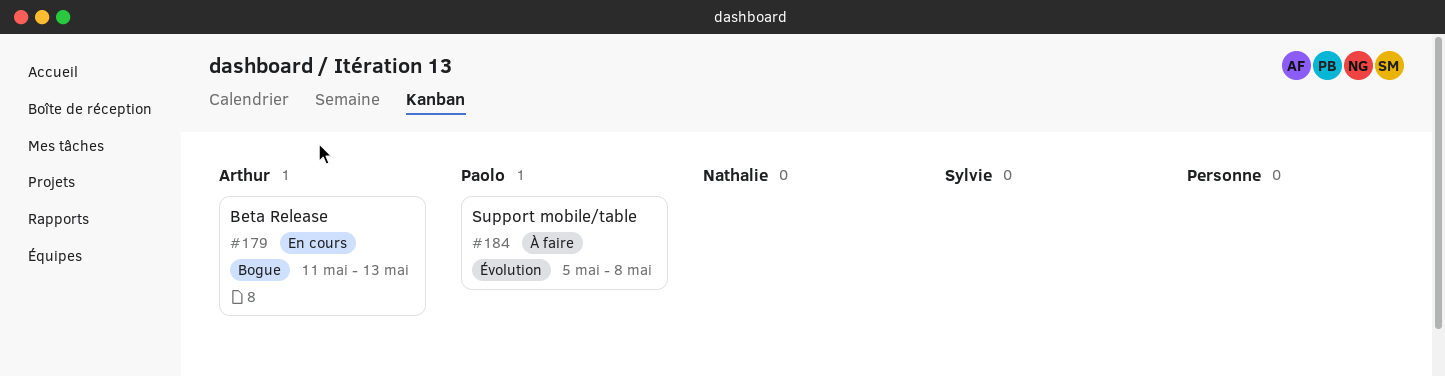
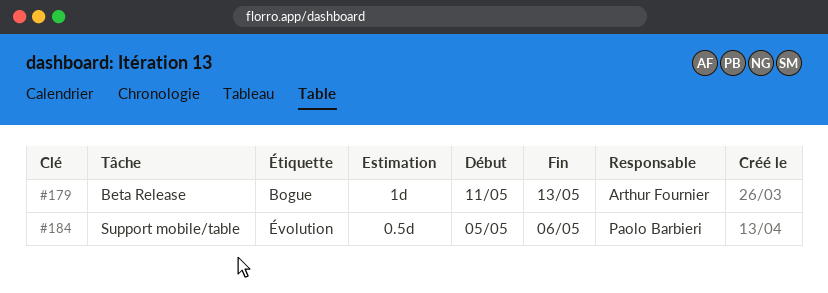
#184, due: May 8 -> May 6

